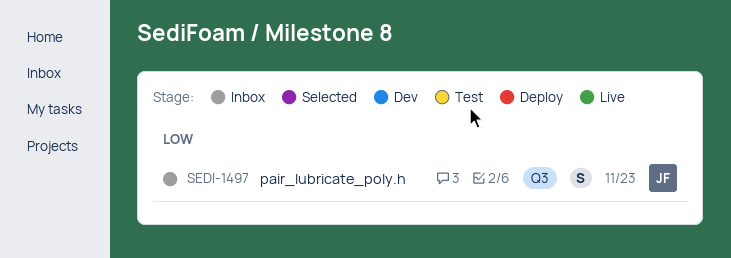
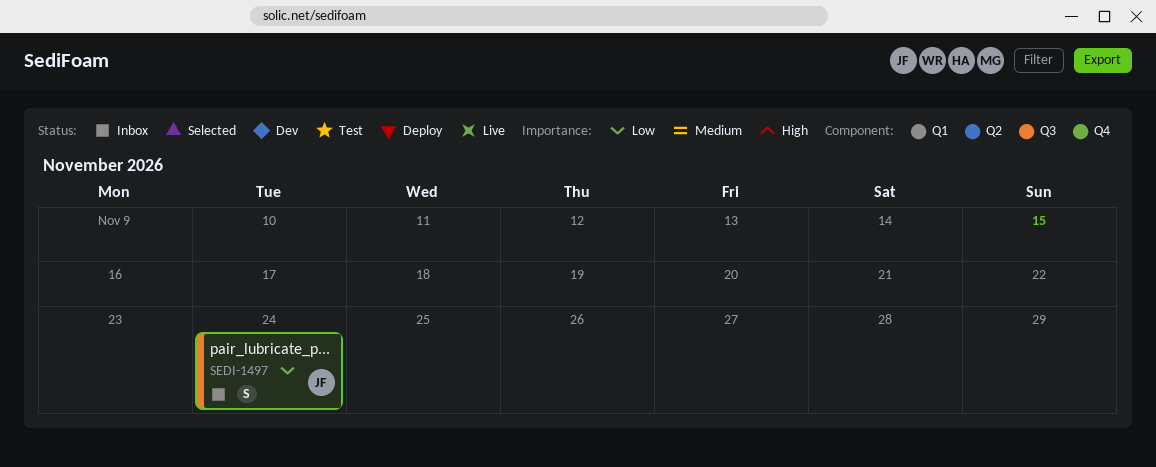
SEDI-1497, due: Nov 23 -> Nov 24

